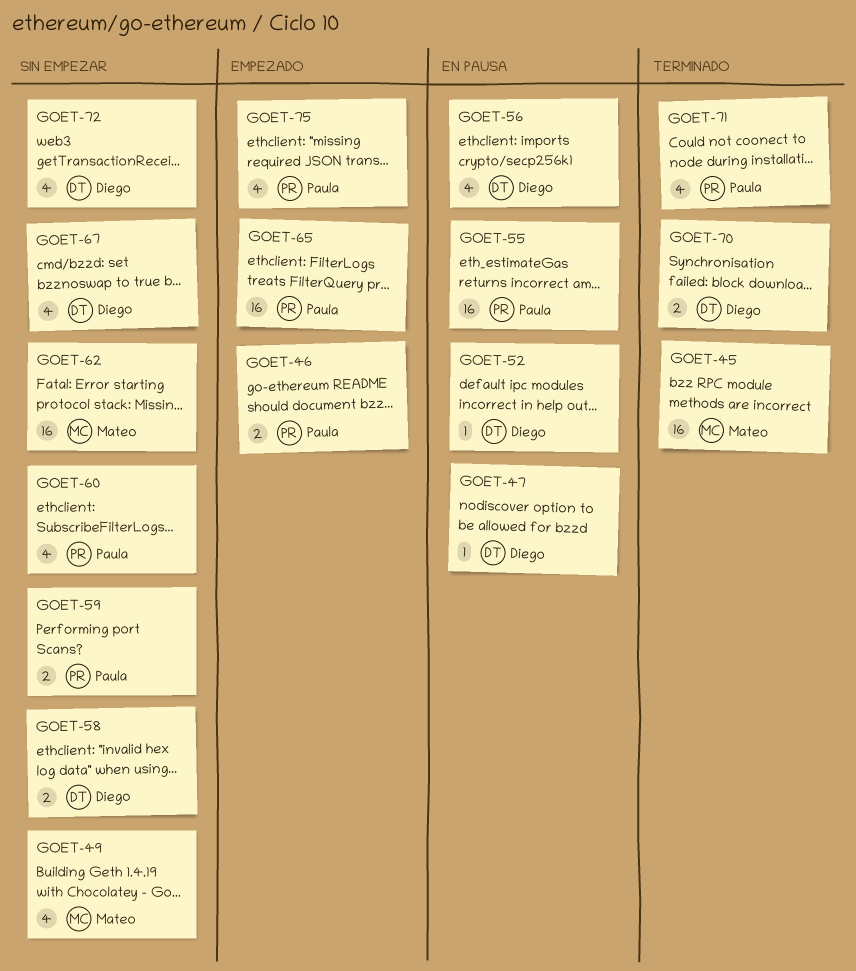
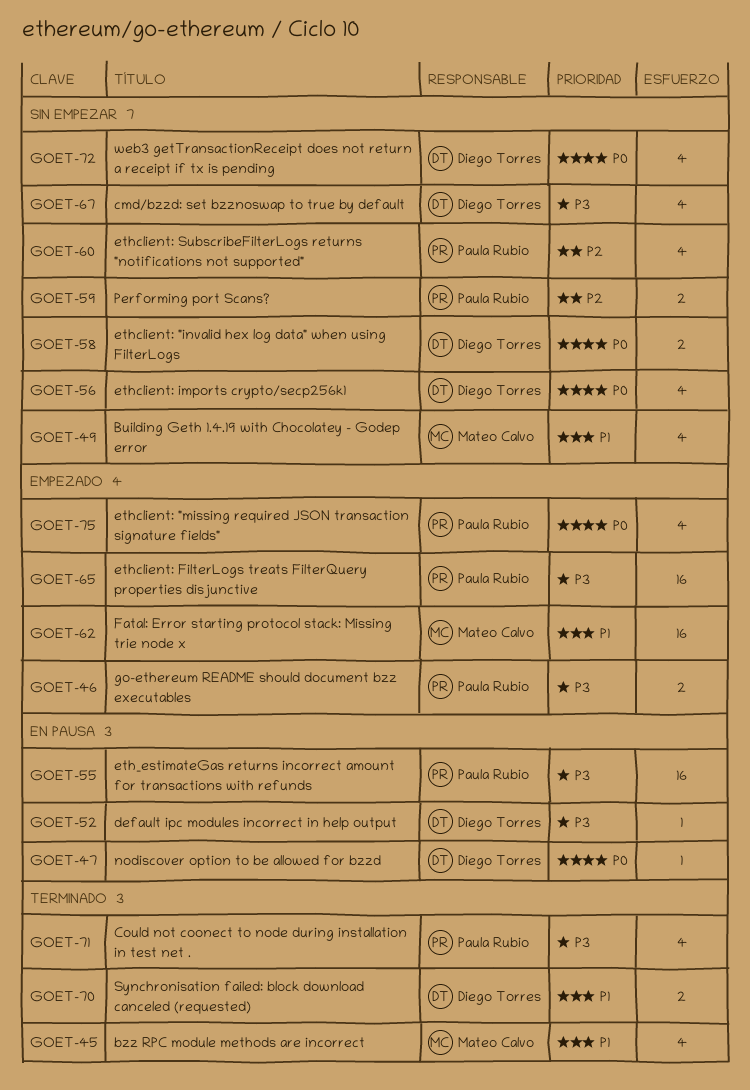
GOET-45, estimate: 16 -> 4
GOET-56, status: En pausa -> Sin empezar
GOET-62, status: Sin empezar -> Empezado

